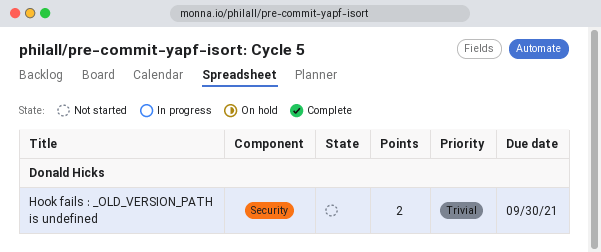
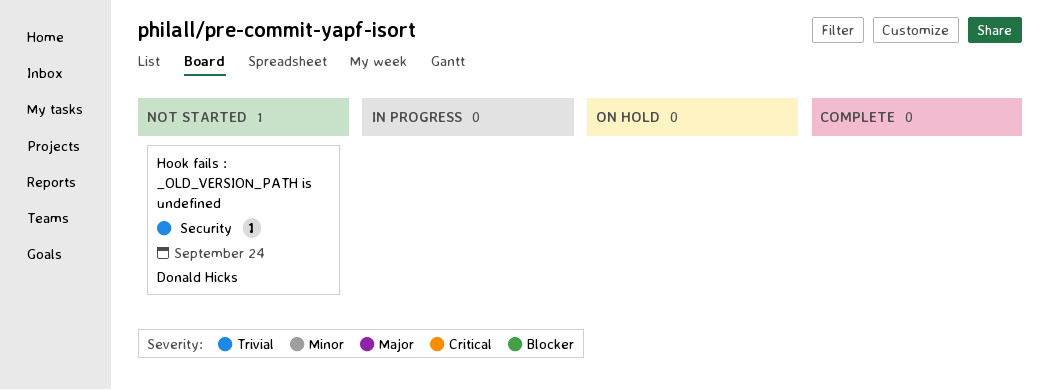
Hook fails : _OLD_VERSION_PATH is undefined, estimate: 2 -> 1
Hook fails : _OLD_VERSION_PATH is undefined, due: Sep 30 -> Sep 24

